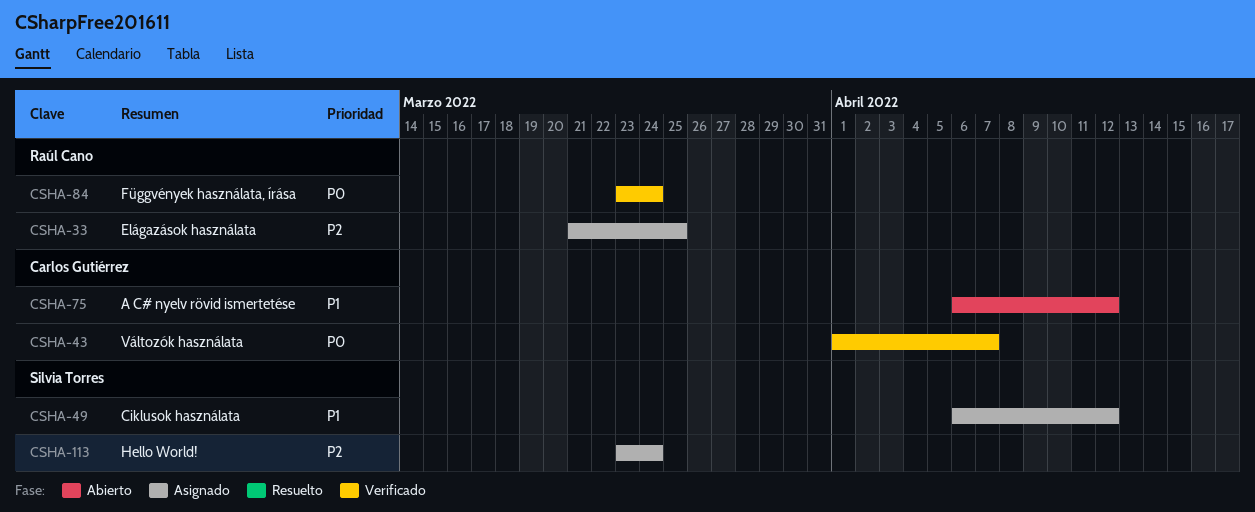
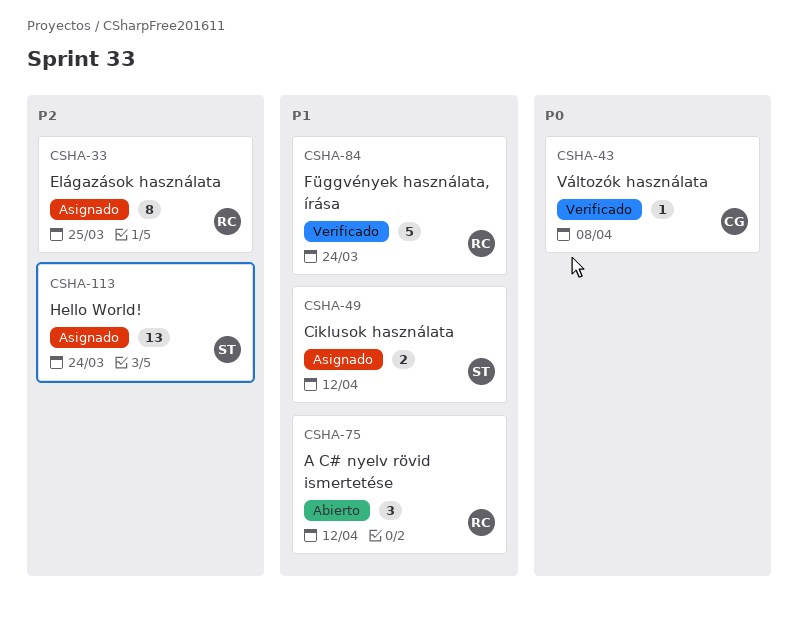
CSHA-43, due: Apr 7 -> Apr 8
CSHA-75, owner: Carlos Gutiérrez -> Raúl Cano
CSHA-84, priority: P0 -> P1

